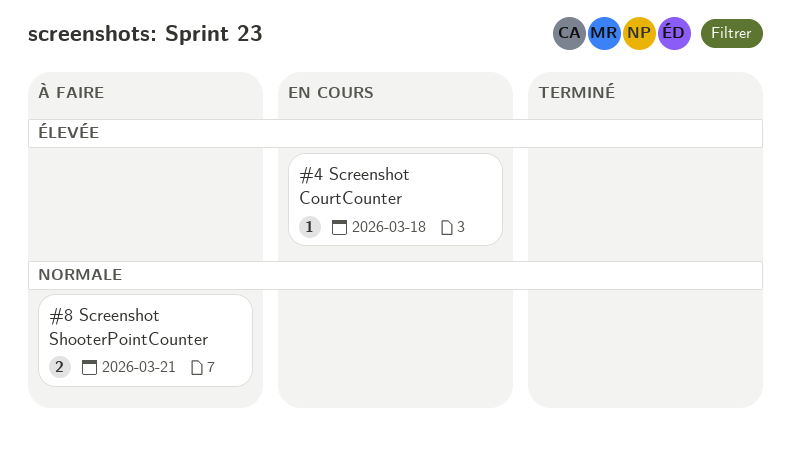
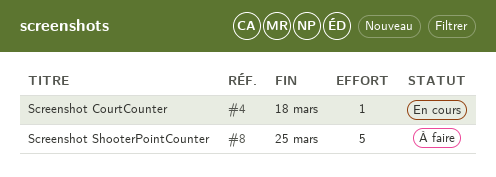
#8, estimate: 2 -> 5
#8, due: Mar 21 -> Mar 25

